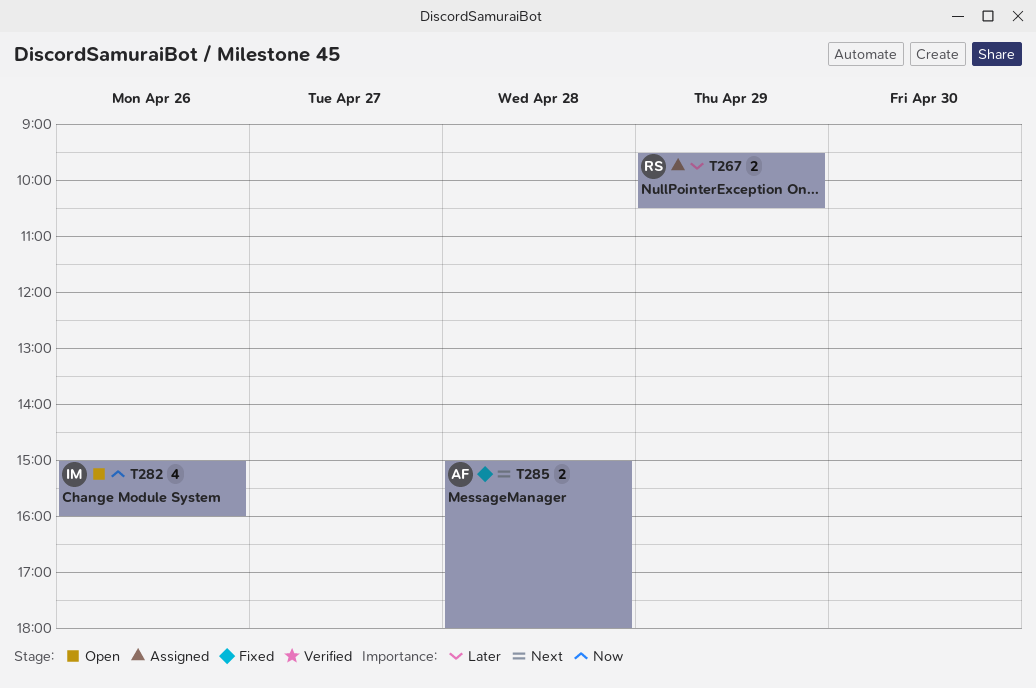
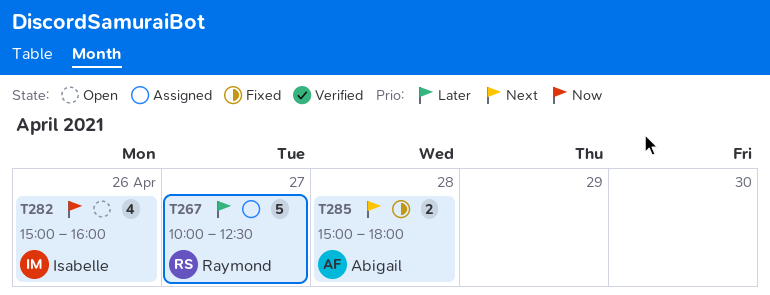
T267, estimate: 2 -> 5
T267, day: Apr 29 -> Apr 27
T267, begins: 09:30 -> 10:00
T267, ends: 10:30 -> 12:30

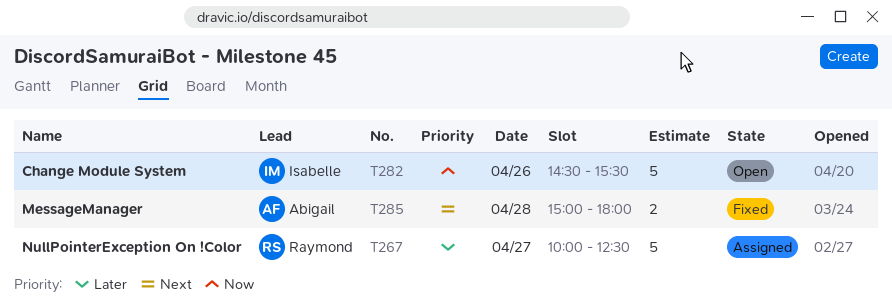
T282, estimate: 4 -> 5
T282, begins: 15:00 -> 14:30
T282, ends: 16:00 -> 15:30

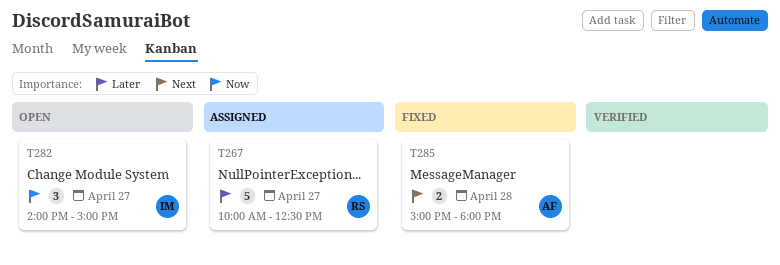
T282, estimate: 5 -> 3
T282, day: Apr 26 -> Apr 27
T282, begins: 14:30 -> 14:00
T282, ends: 15:30 -> 15:00

